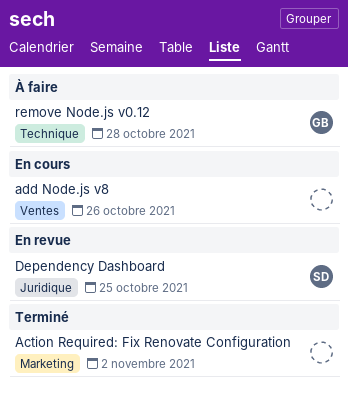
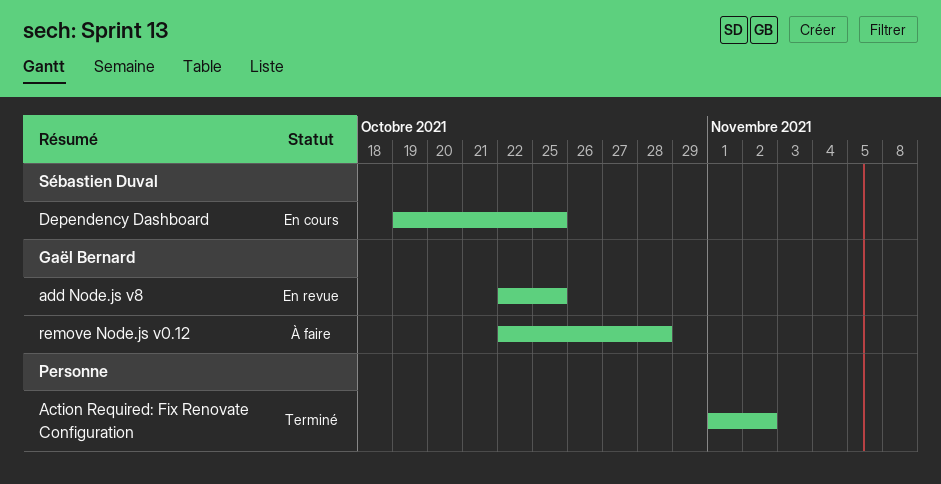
add Node.js v8, status: En cours -> En revue
add Node.js v8, owner: none -> Gaël Bernard
add Node.js v8, due: Oct 26 -> Oct 25
Dependency Dashboard, status: En revue -> En cours

